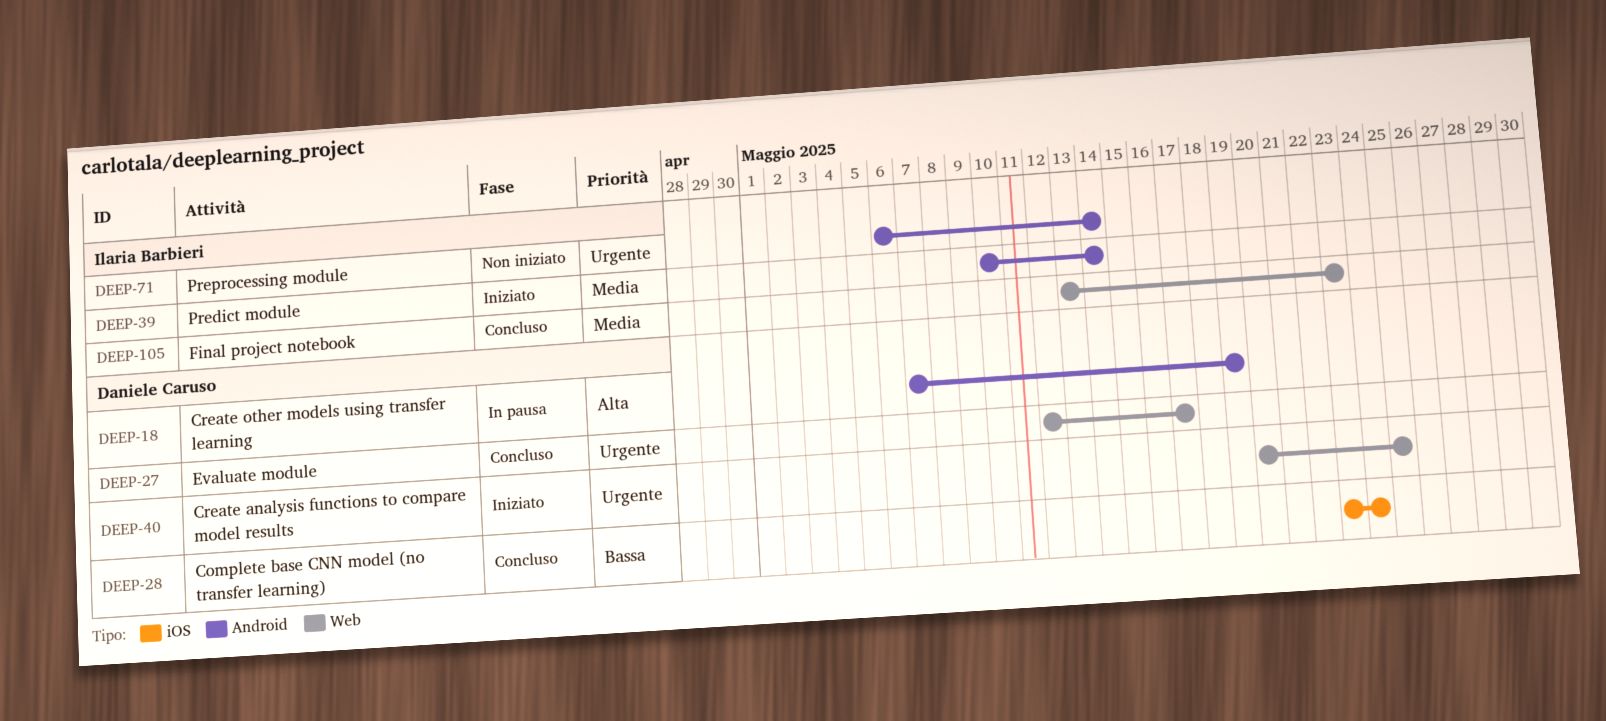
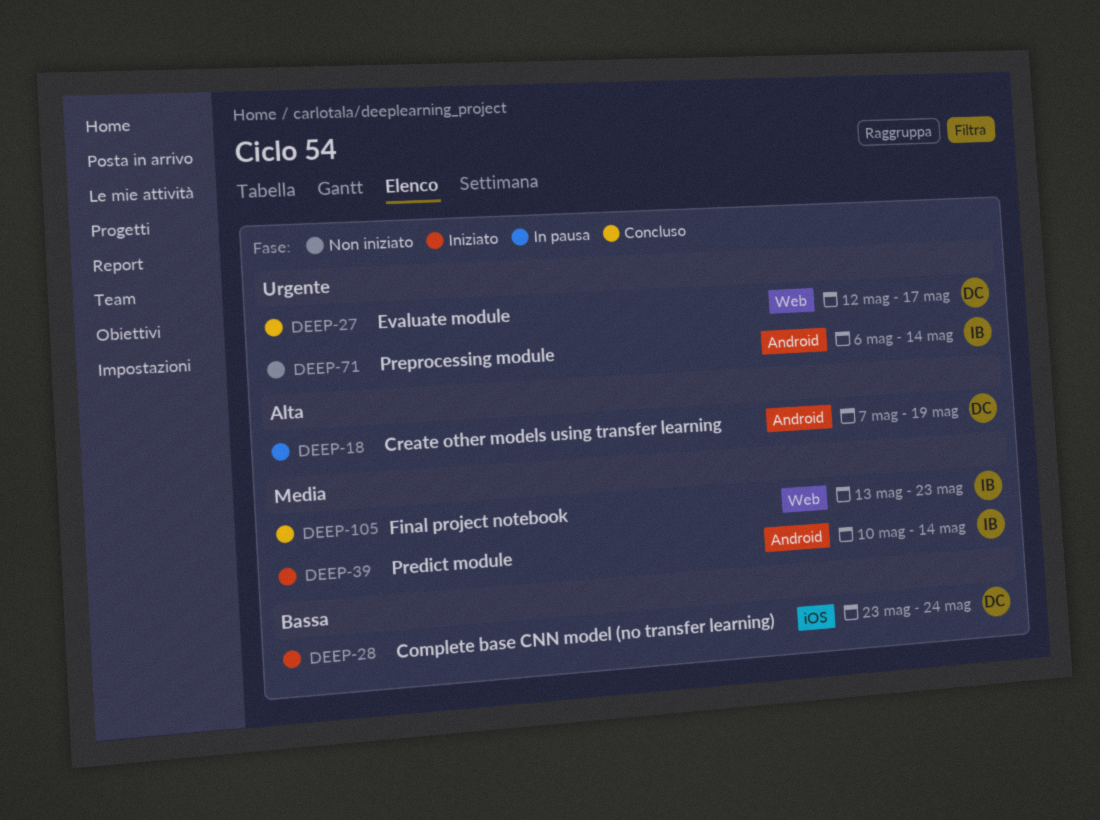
DEEP-28, status: Concluso -> Iniziato
DEEP-40: present -> none

